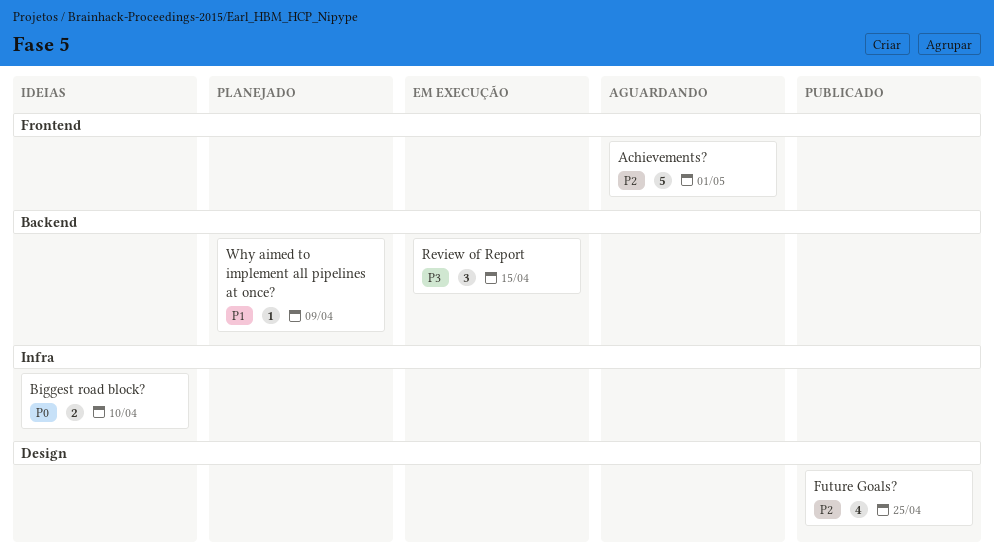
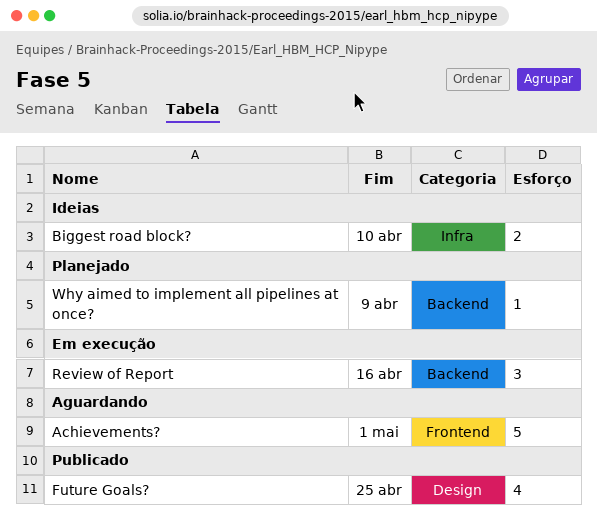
Review of Report, due: Apr 15 -> Apr 16

